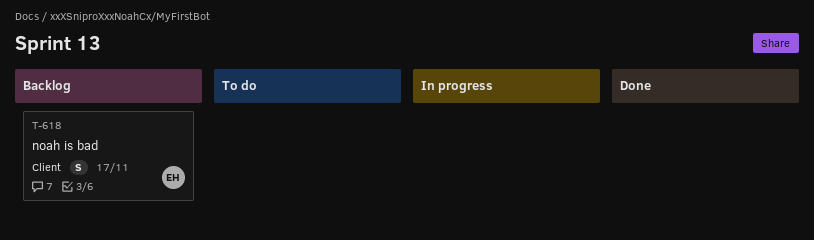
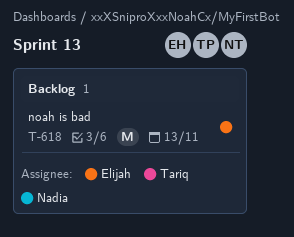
T-618, estimate: S -> M
T-618, due: Nov 17 -> Nov 13

